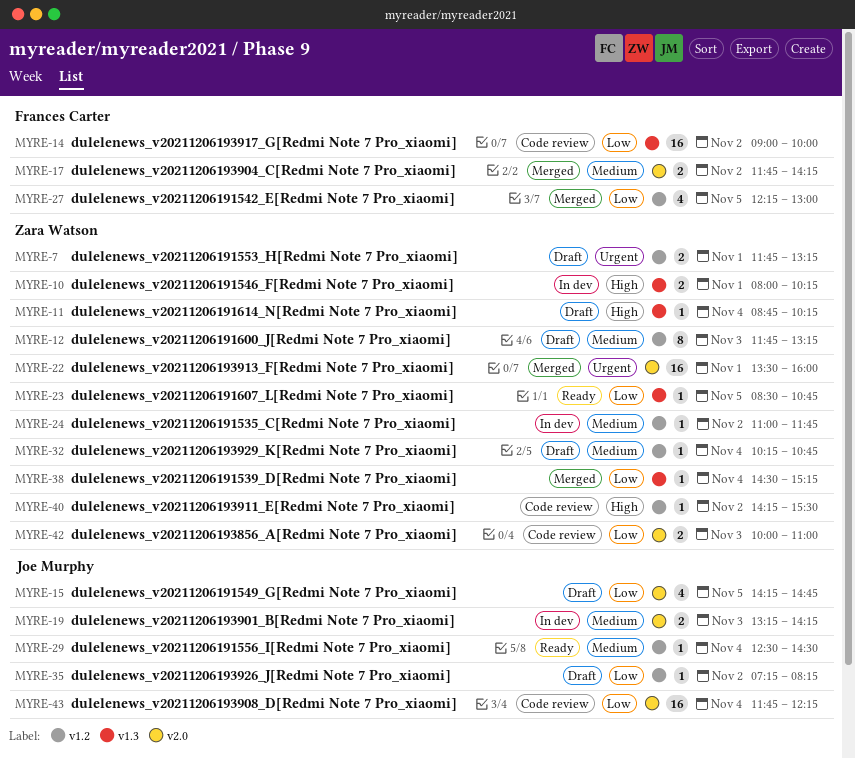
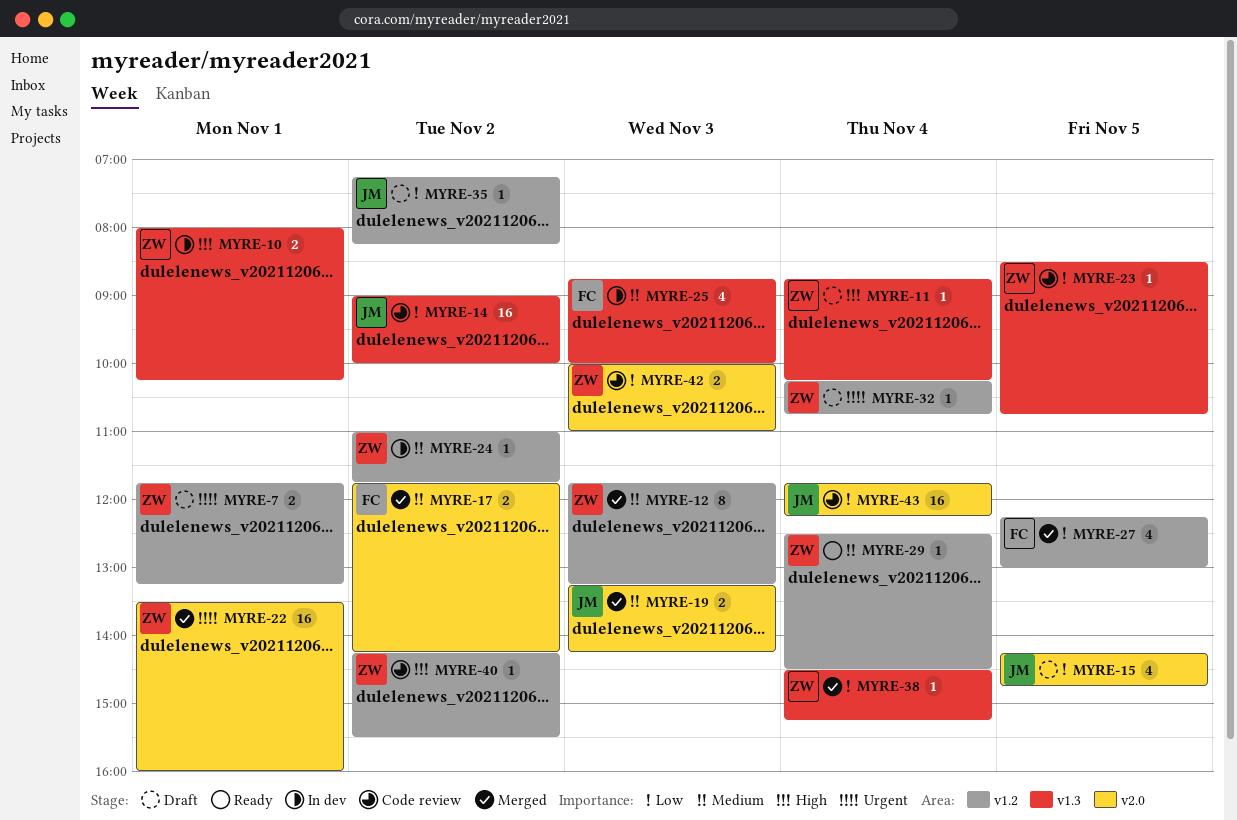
MYRE-12, status: Draft -> Merged
MYRE-14, owner: Frances Carter -> Joe Murphy
MYRE-19, status: In dev -> Merged
MYRE-23, status: Ready -> Code review
MYRE-25: none -> present
MYRE-29, owner: Joe Murphy -> Zara Watson
MYRE-32, priority: Medium -> Urgent

